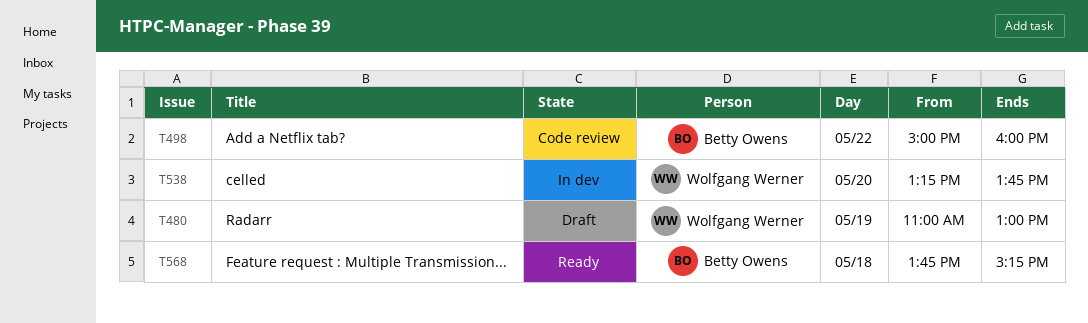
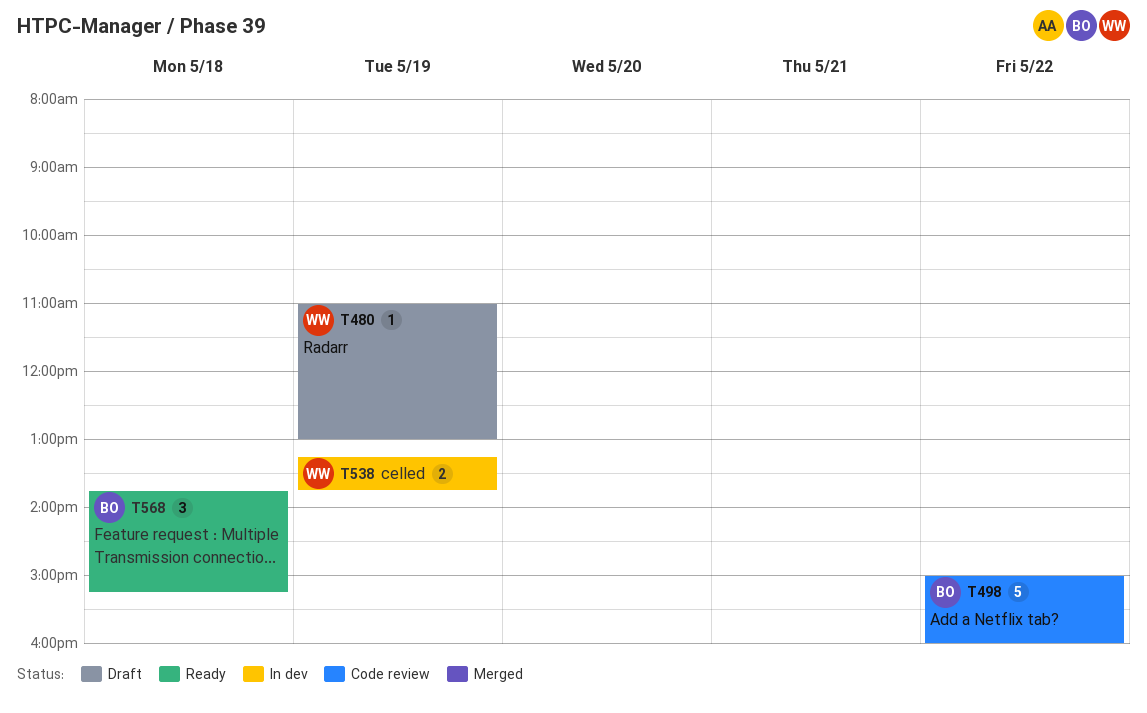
T538, day: May 20 -> May 19

